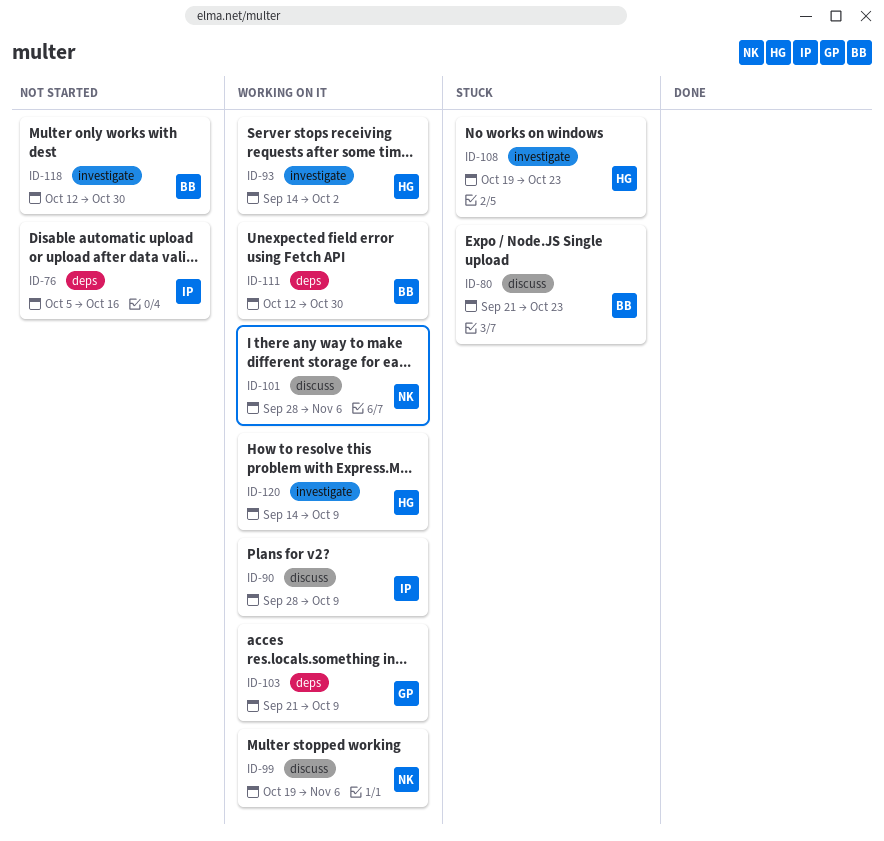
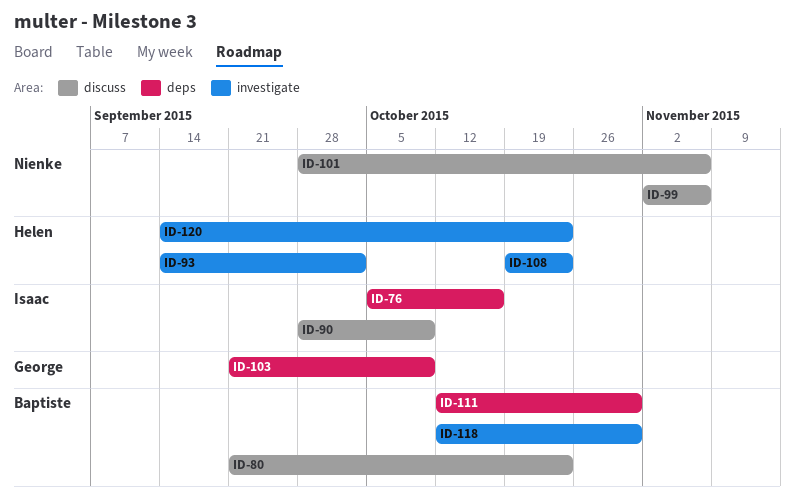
ID-99, start: Oct 19 -> Nov 2
ID-120, due: Oct 9 -> Oct 23

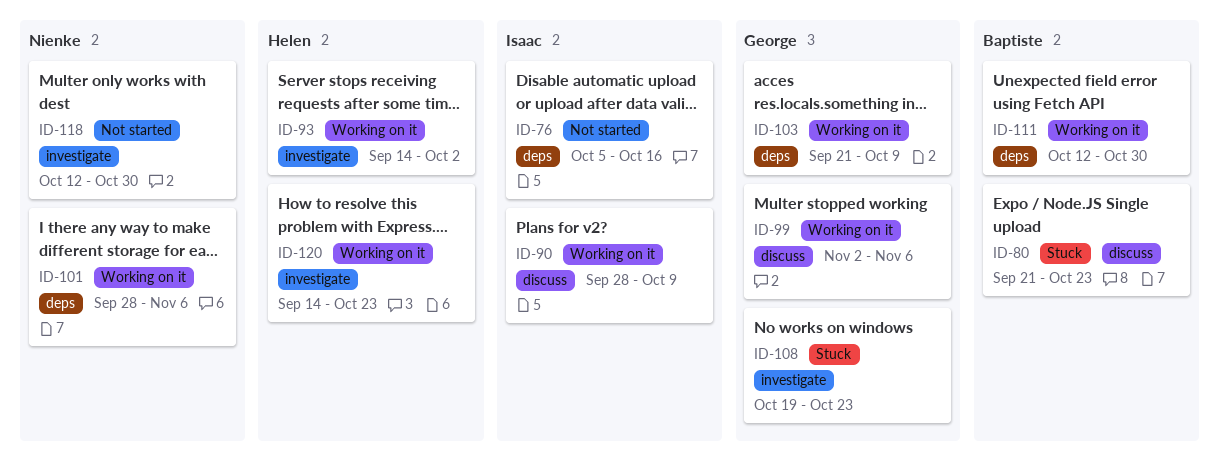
ID-99, owner: Nienke -> George
ID-101, label: discuss -> deps
ID-108, owner: Helen -> George
ID-118, owner: Baptiste -> Nienke

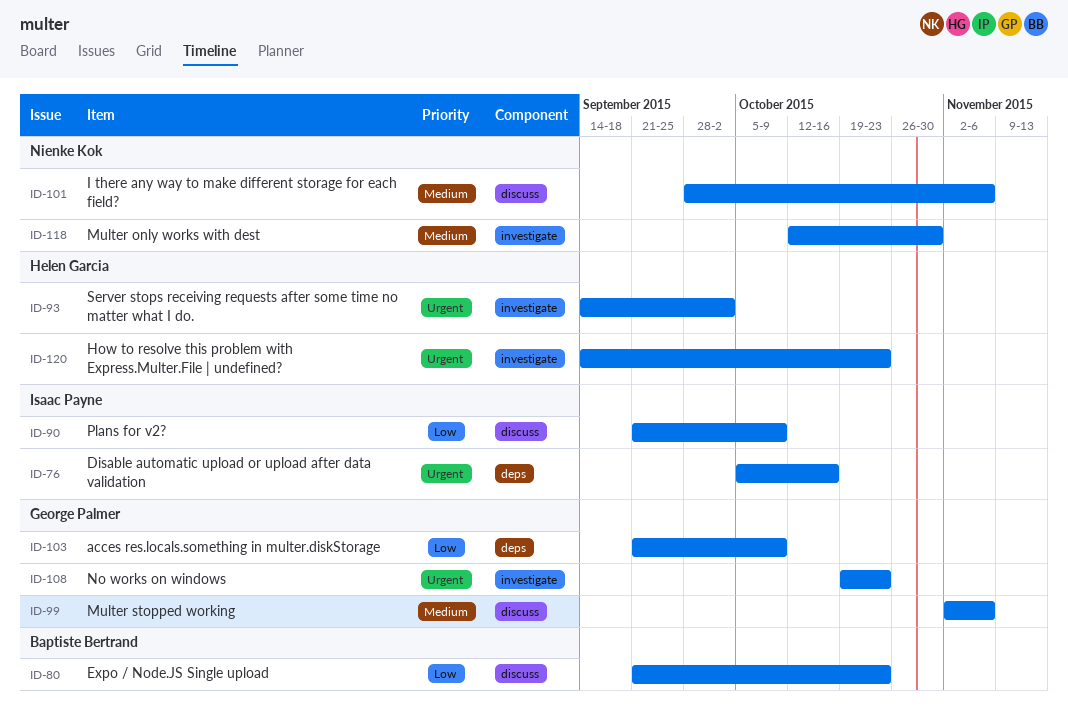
ID-90, start: Sep 28 -> Sep 21
ID-101, label: deps -> discuss
ID-111: present -> none

